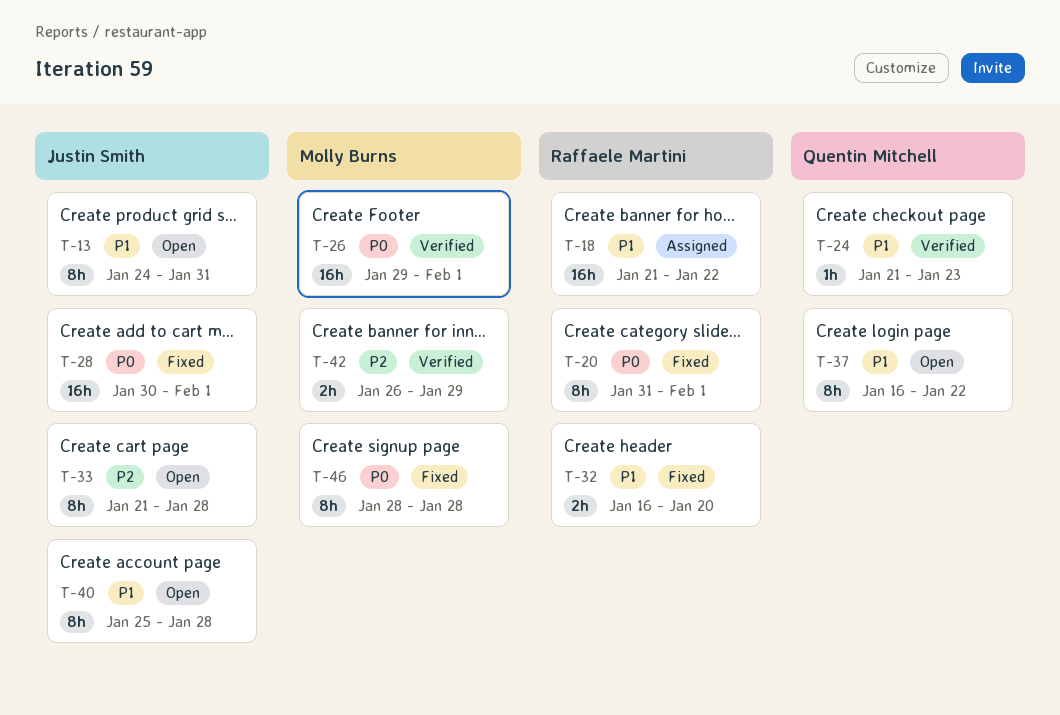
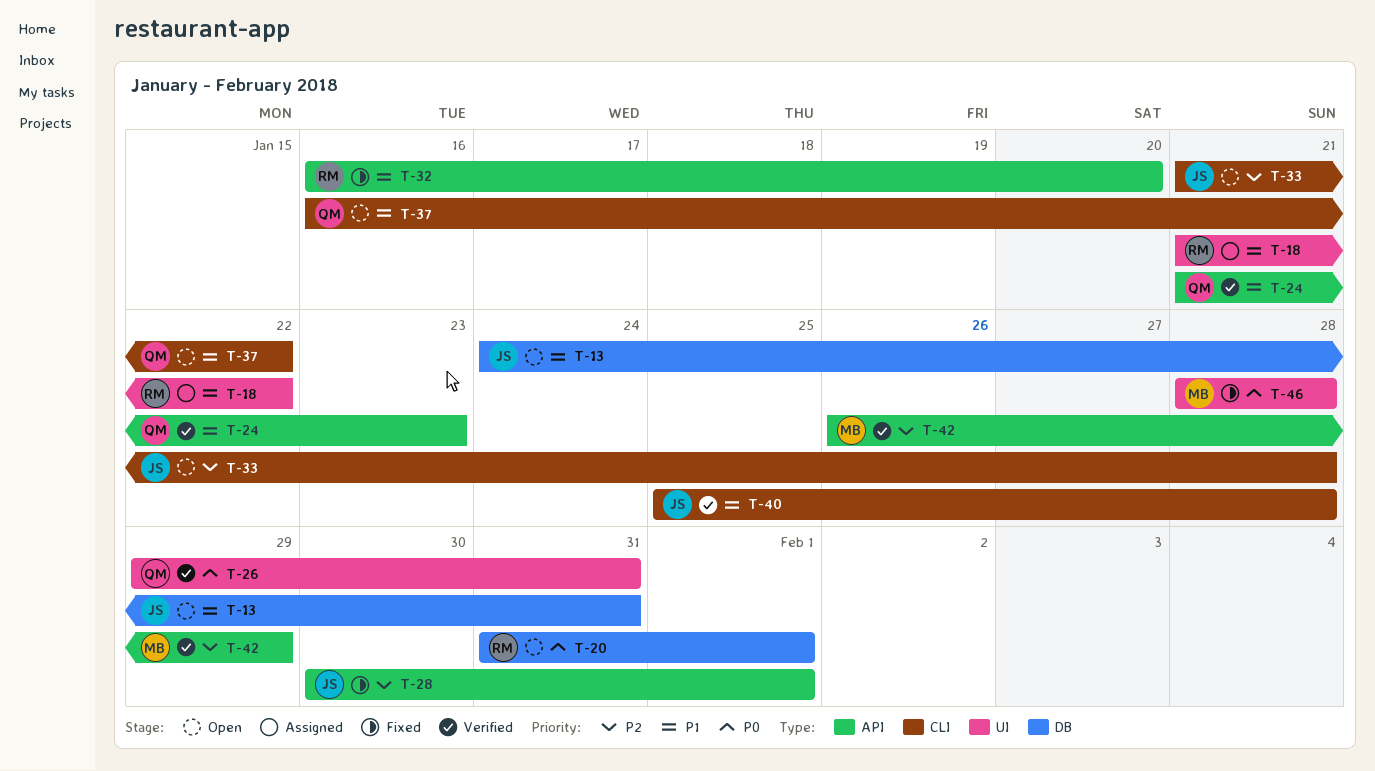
T-20, status: Fixed -> Open
T-26, owner: Molly Burns -> Quentin Mitchell
T-26, due: Feb 1 -> Jan 31
T-28, priority: P0 -> P2
T-40, status: Open -> Verified

